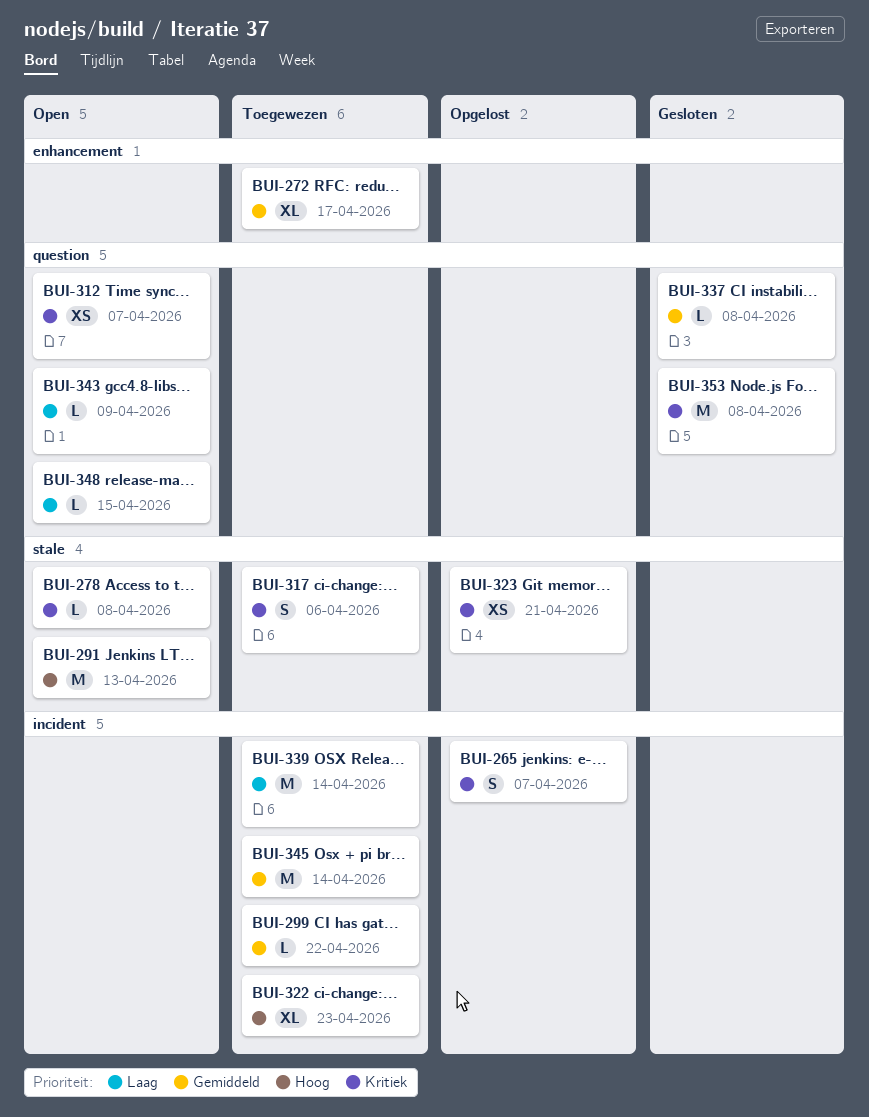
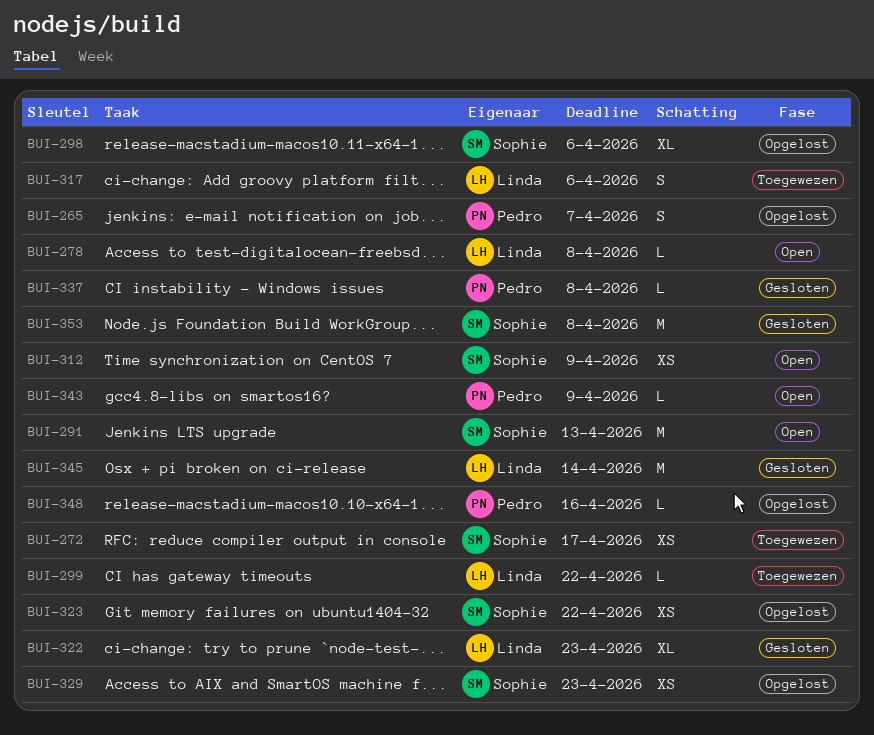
BUI-272, estimate: XL -> XS
BUI-298: none -> present
BUI-312, due: Apr 7 -> Apr 9
BUI-322, status: Toegewezen -> Gesloten
BUI-323, due: Apr 21 -> Apr 22
BUI-329: none -> present
BUI-339: present -> none
BUI-345, status: Toegewezen -> Gesloten
BUI-348, status: Open -> Opgelost
BUI-348, due: Apr 15 -> Apr 16

